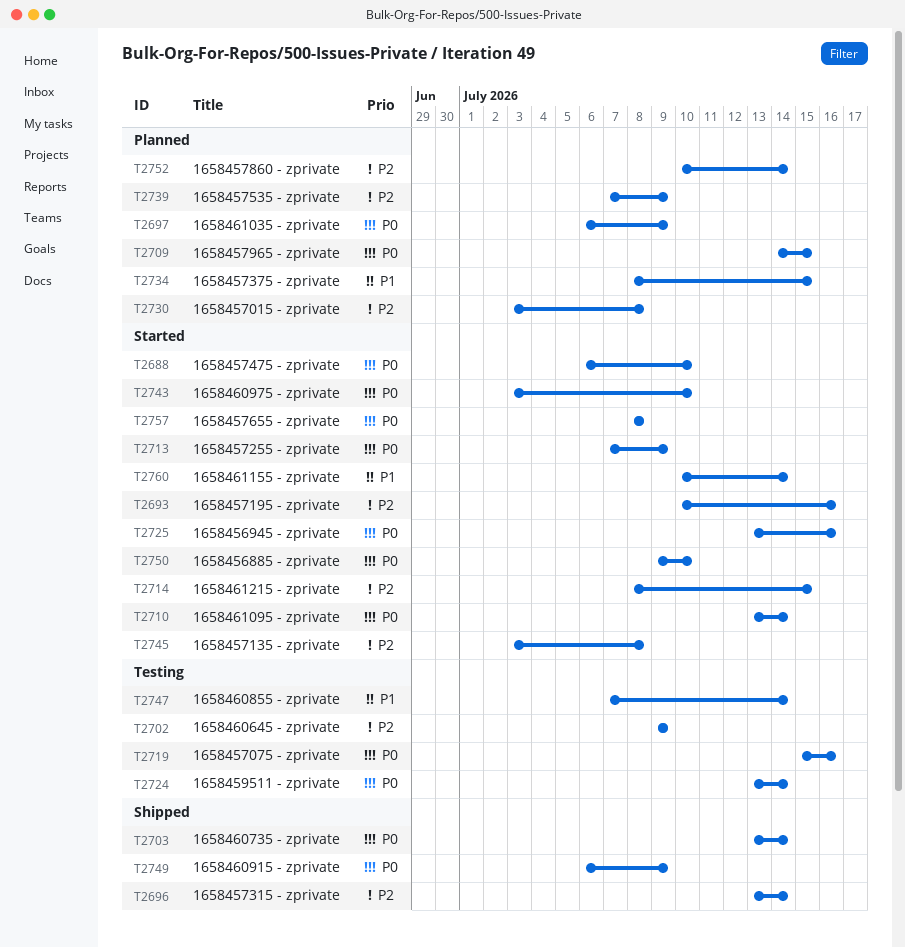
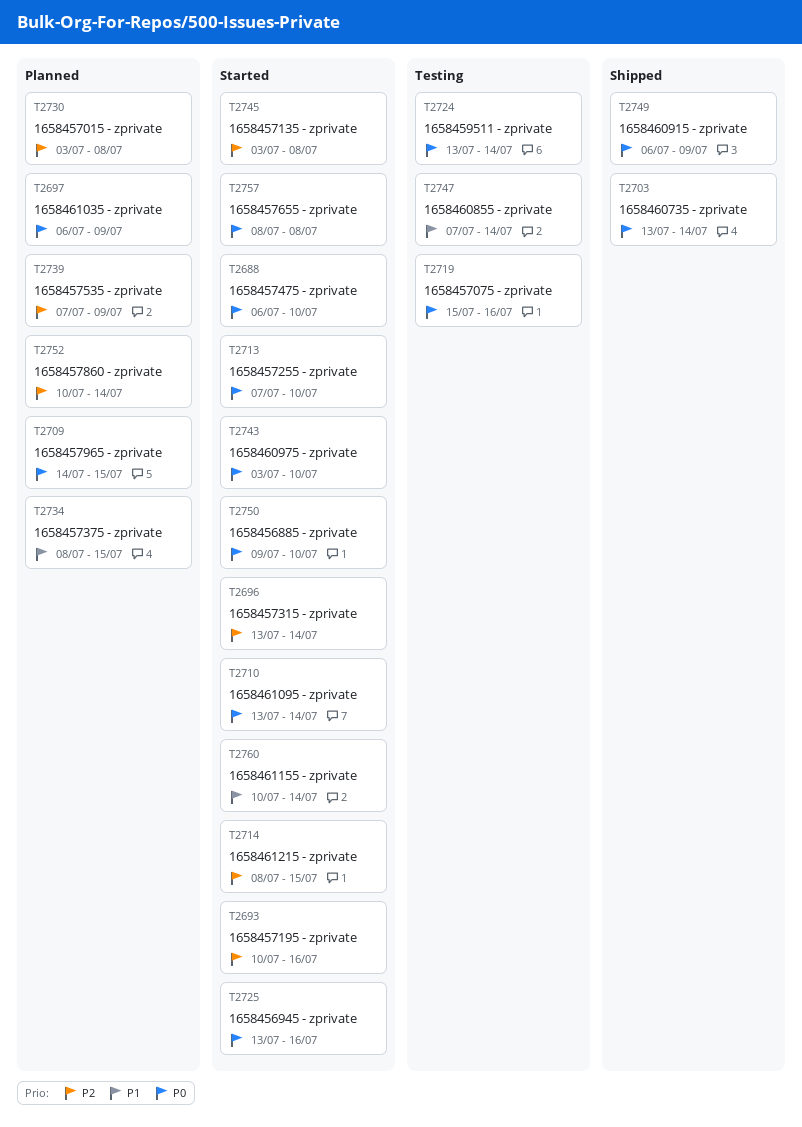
T2696, status: Shipped -> Started
T2702: present -> none
T2713, due: Jul 9 -> Jul 10

